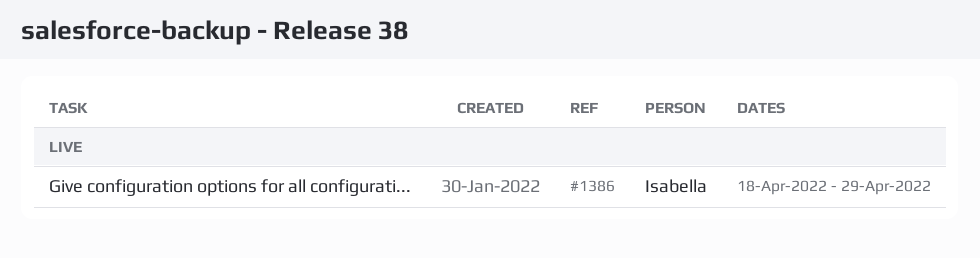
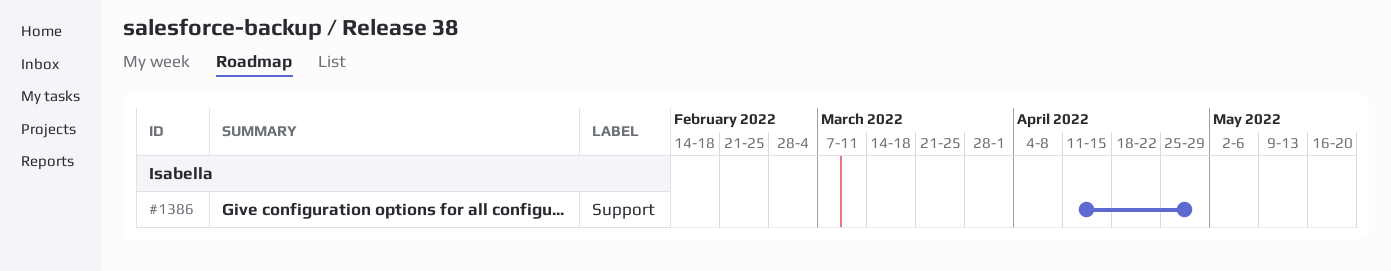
#1386, start: Apr 18 -> Apr 11

